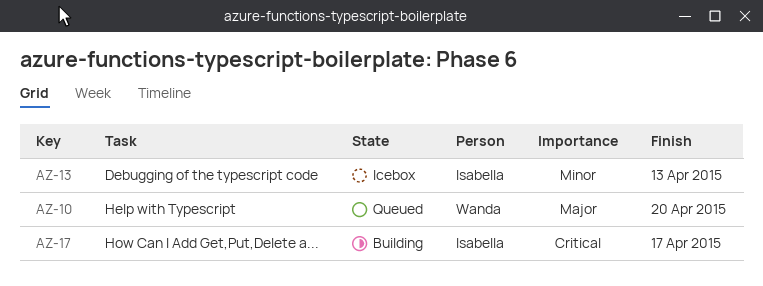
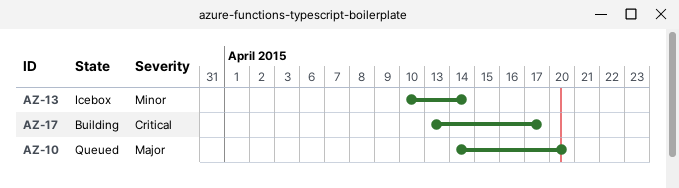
AZ-13, due: Apr 13 -> Apr 14

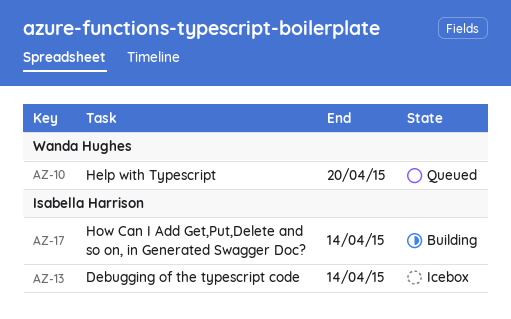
AZ-17, due: Apr 17 -> Apr 14

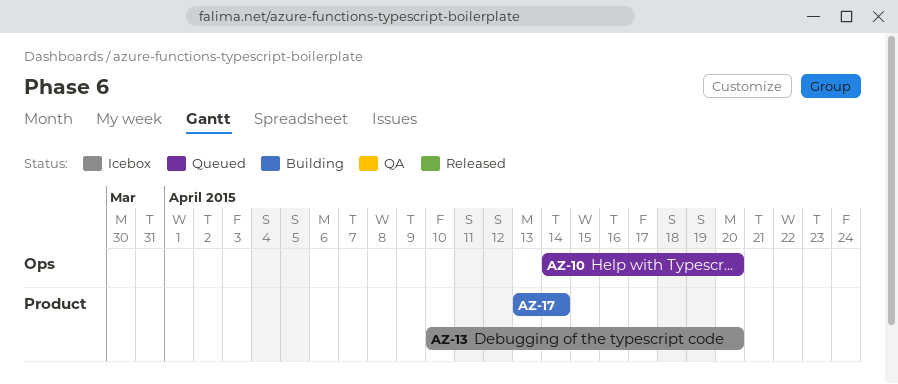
AZ-13, due: Apr 14 -> Apr 20

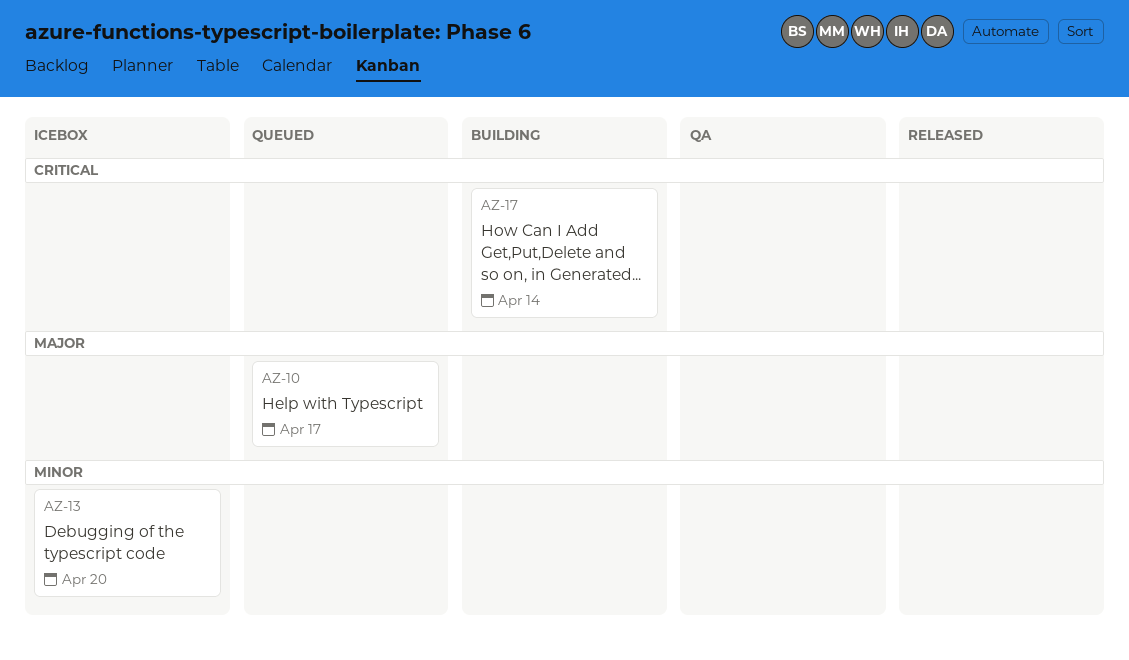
AZ-10, due: Apr 20 -> Apr 17

